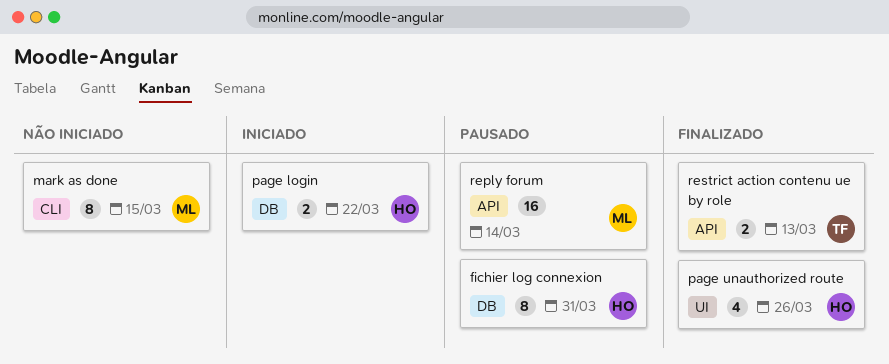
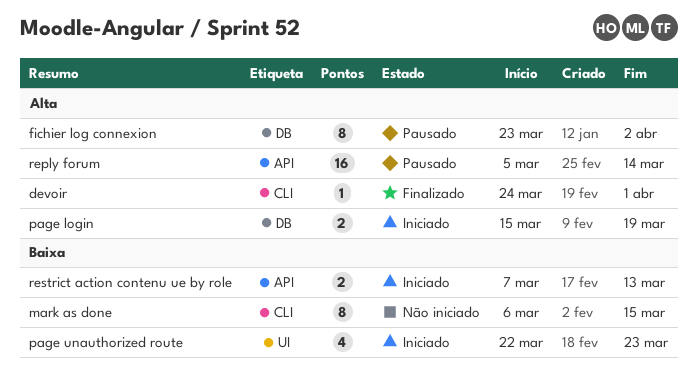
devoir: none -> present
fichier log connexion, due: Mar 31 -> Apr 2
page login, due: Mar 22 -> Mar 19
page unauthorized route, status: Finalizado -> Iniciado
page unauthorized route, due: Mar 26 -> Mar 23
restrict action contenu ue by role, status: Finalizado -> Iniciado

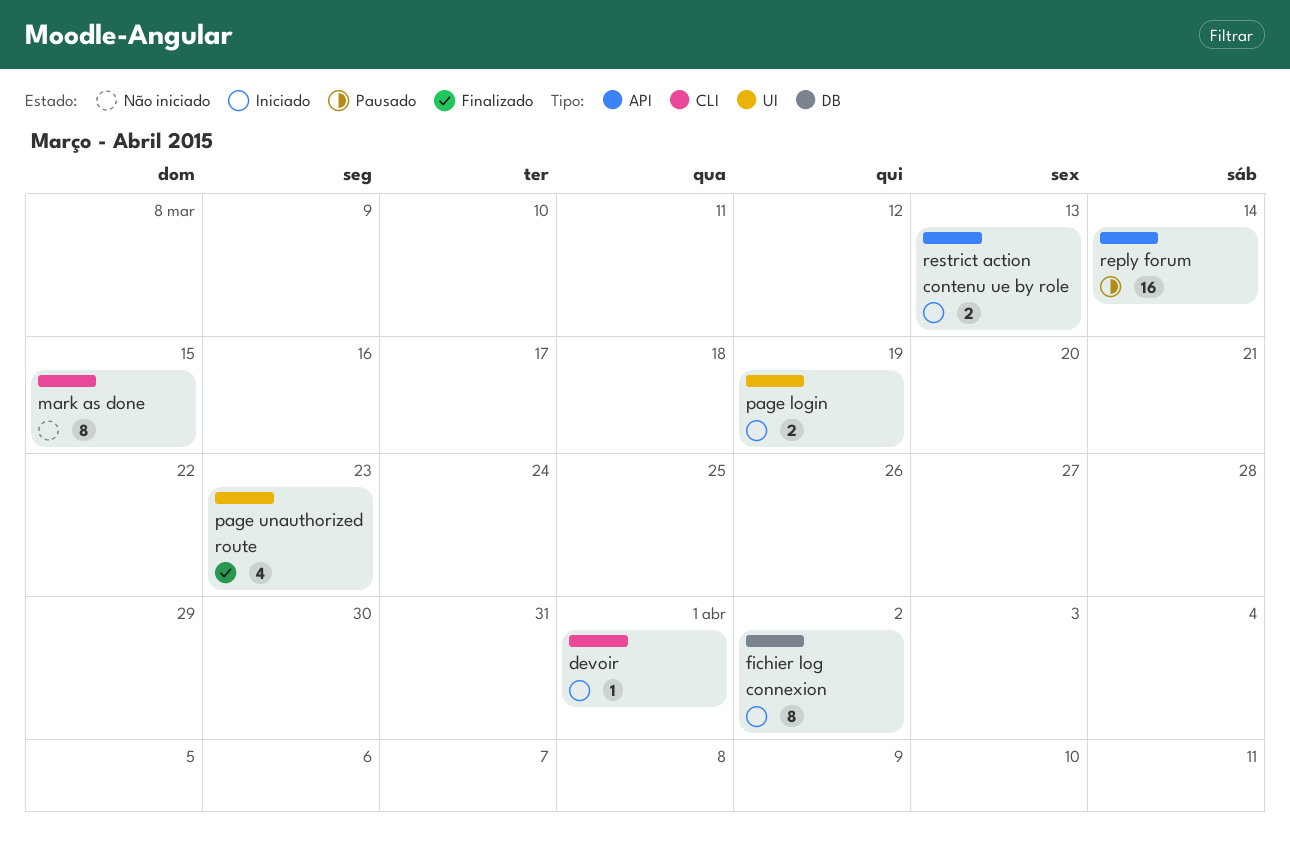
devoir, status: Finalizado -> Iniciado
fichier log connexion, status: Pausado -> Iniciado
page login, label: DB -> UI
page unauthorized route, status: Iniciado -> Finalizado

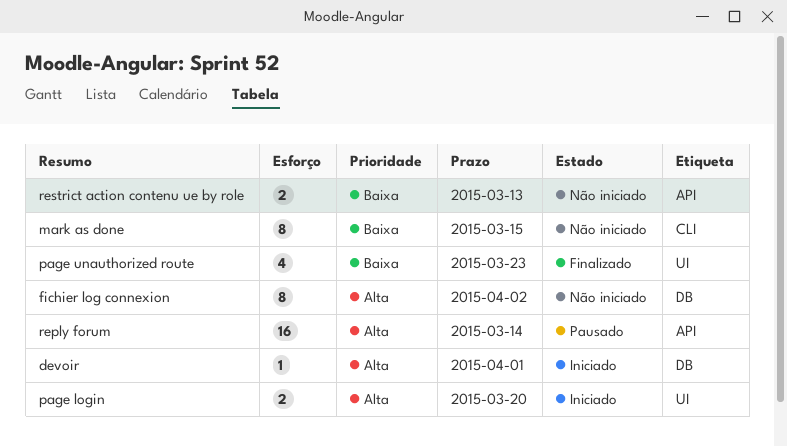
devoir, label: CLI -> DB
fichier log connexion, status: Iniciado -> Não iniciado
page login, due: Mar 19 -> Mar 20
restrict action contenu ue by role, status: Iniciado -> Não iniciado

